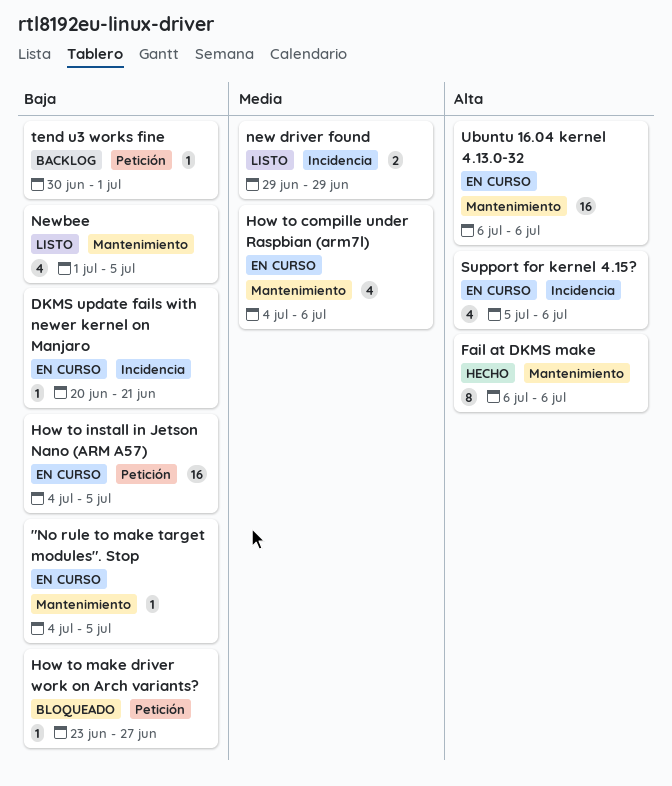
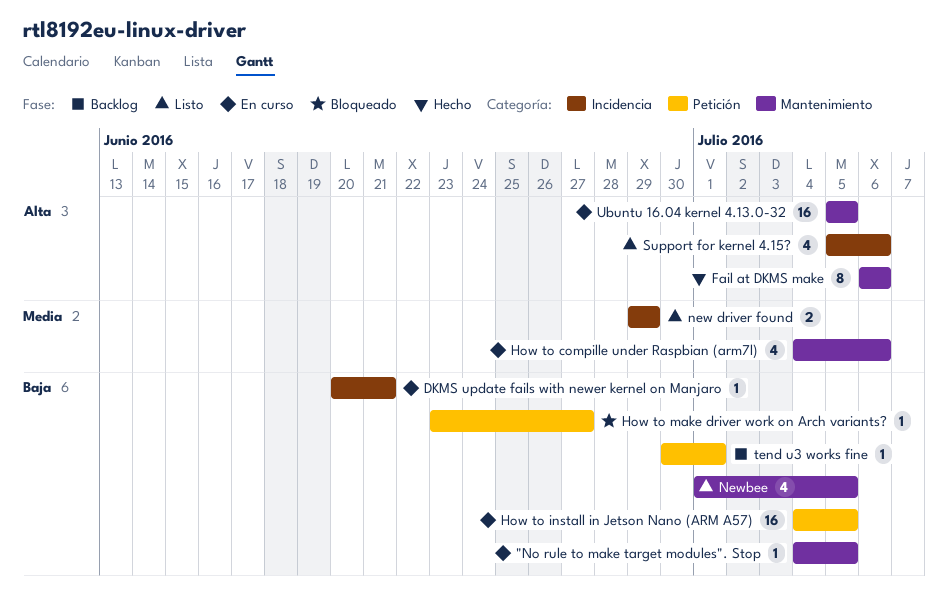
Support for kernel 4.15?, status: En curso -> Listo
Ubuntu 16.04 kernel 4.13.0-32, start: Jul 6 -> Jul 5
Ubuntu 16.04 kernel 4.13.0-32, due: Jul 6 -> Jul 5

